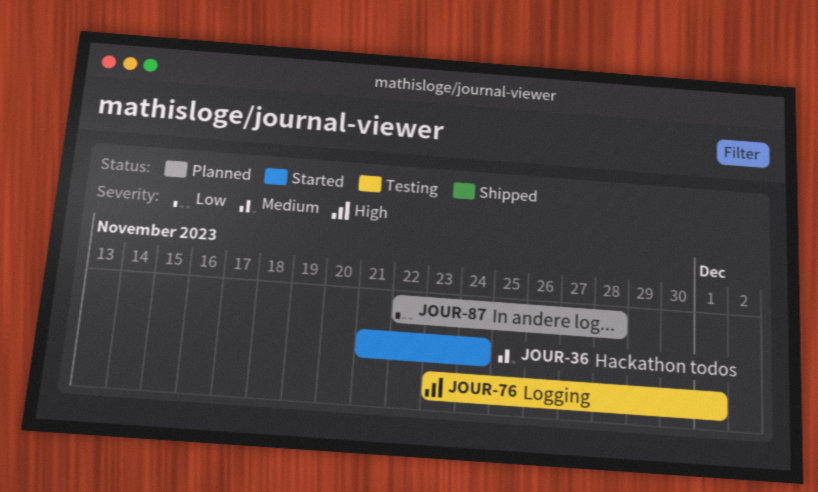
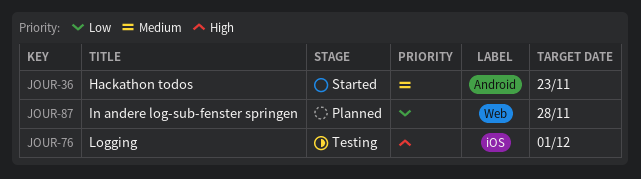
JOUR-36, due: Nov 24 -> Nov 23

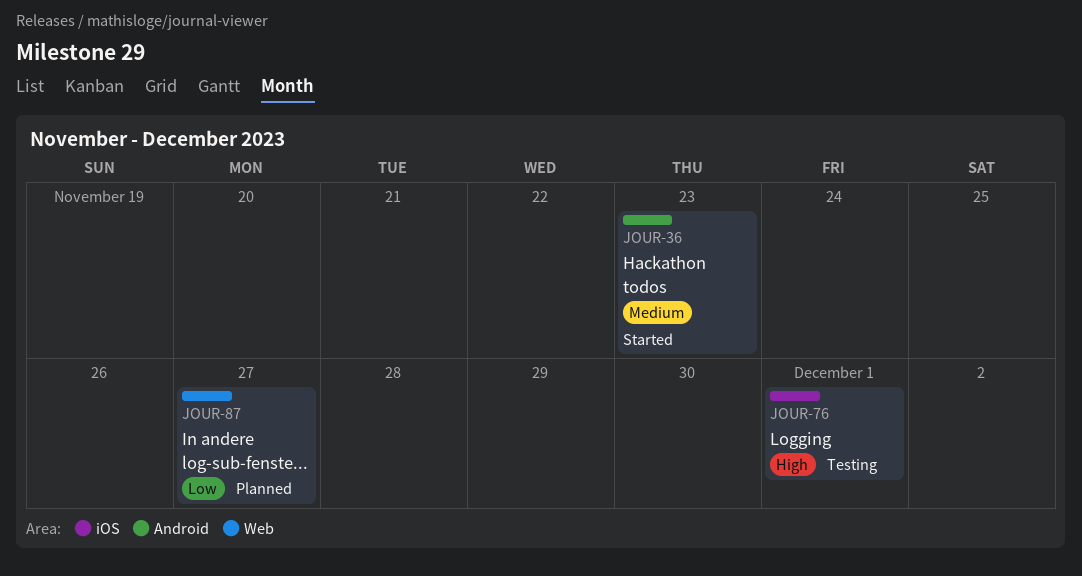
JOUR-87, due: Nov 28 -> Nov 27

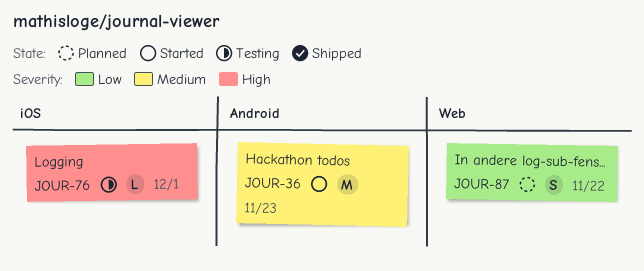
JOUR-87, due: Nov 27 -> Nov 22

